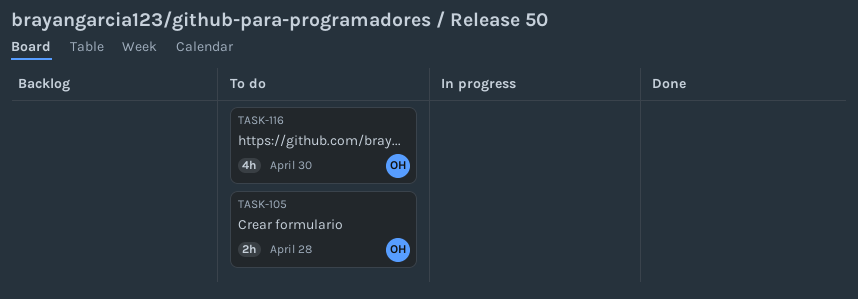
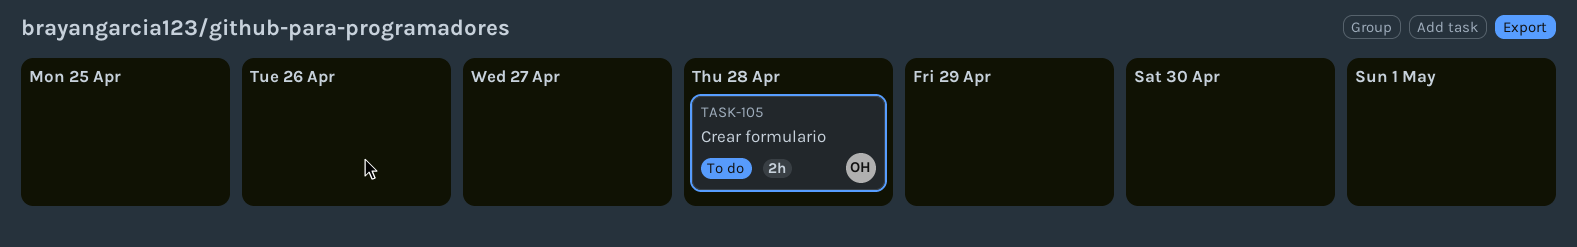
TASK-116: present -> none

